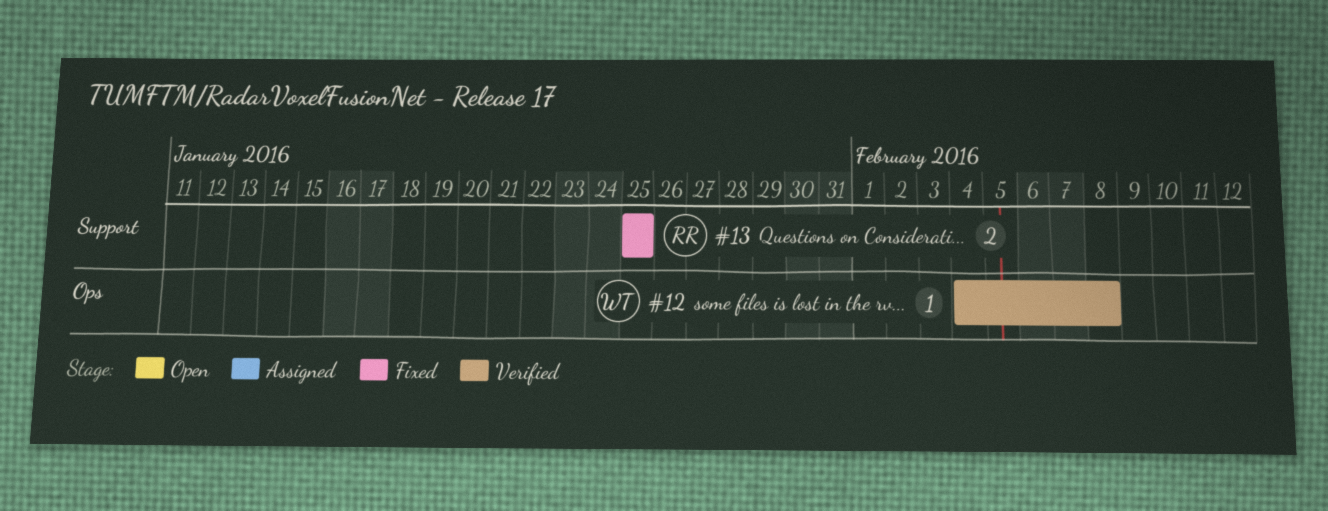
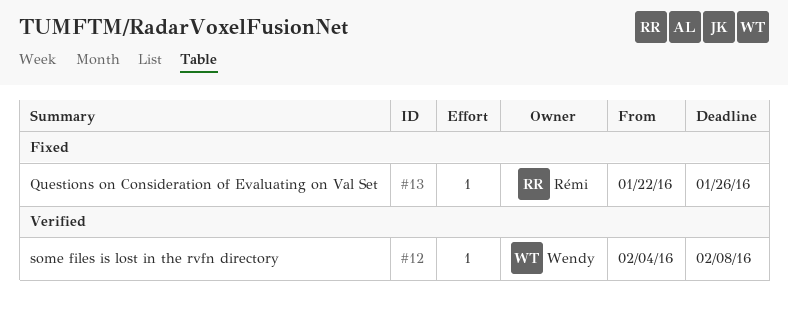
#13, estimate: 2 -> 1
#13, start: Jan 25 -> Jan 22
#13, due: Jan 25 -> Jan 26

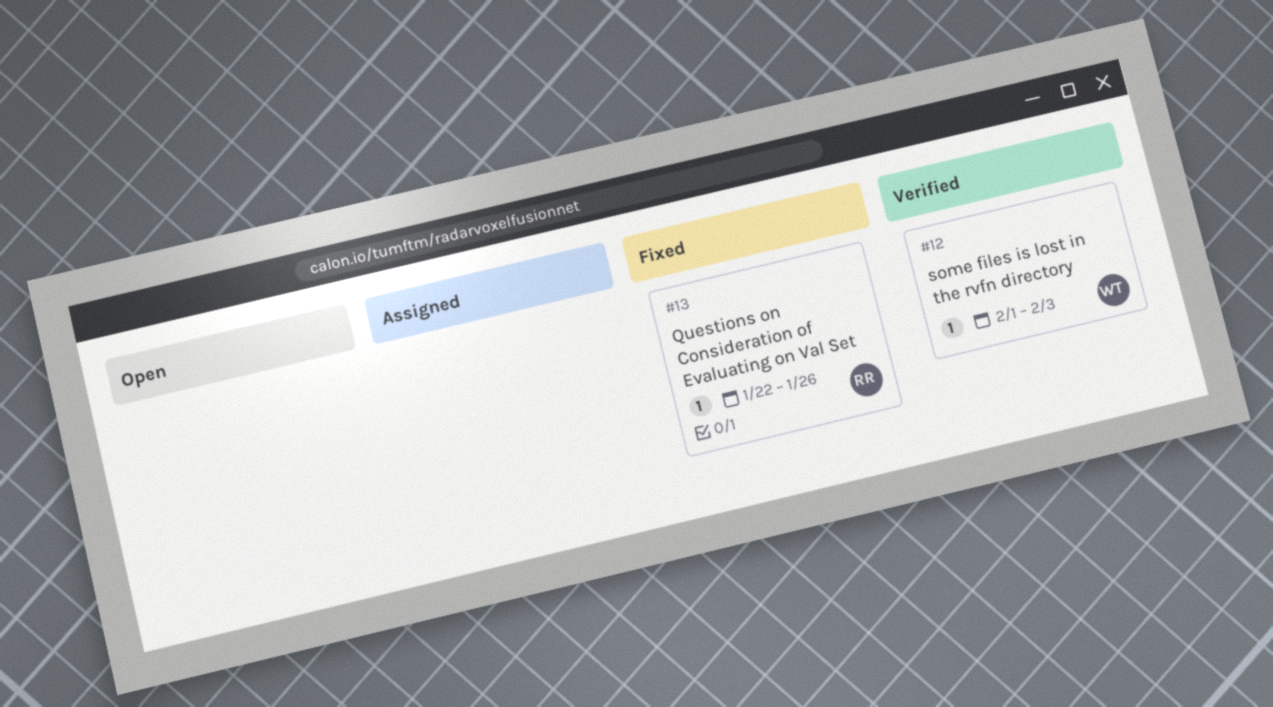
#12, start: Feb 4 -> Feb 1
#12, due: Feb 8 -> Feb 3

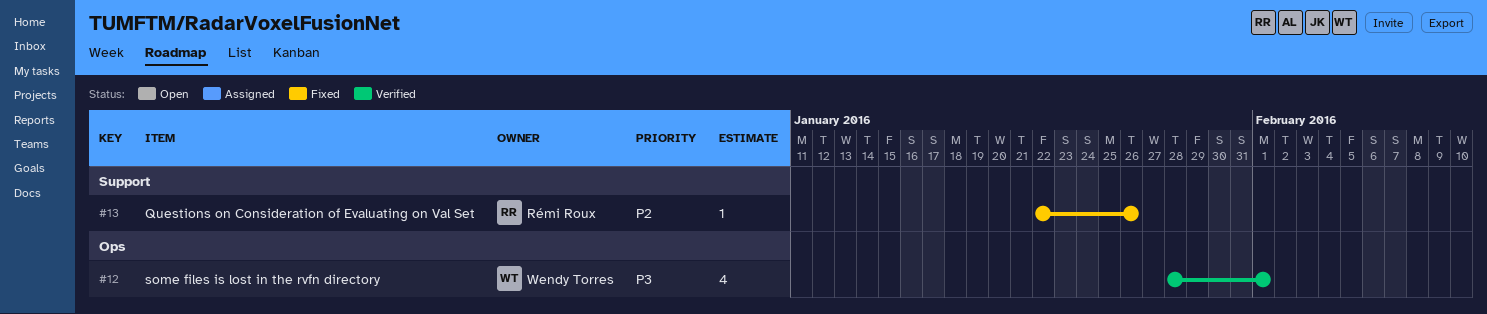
#12, estimate: 1 -> 4
#12, start: Feb 1 -> Jan 28
#12, due: Feb 3 -> Feb 1

